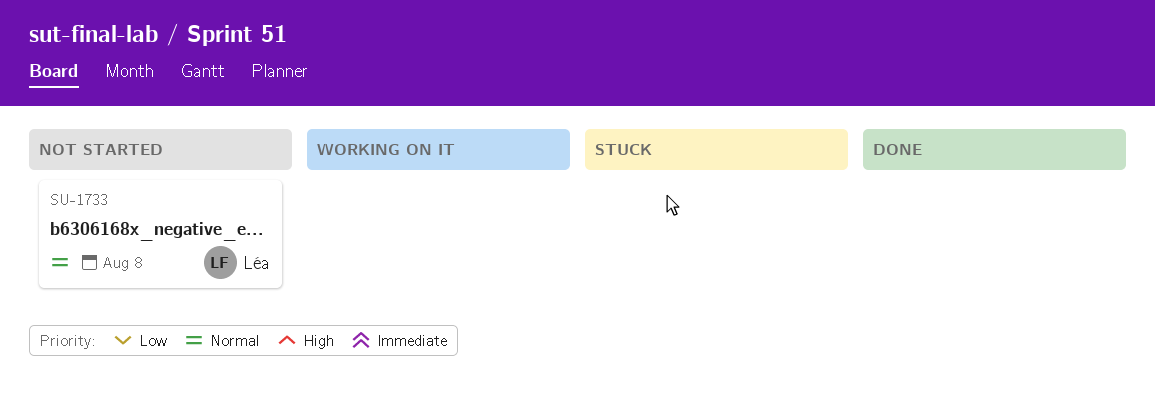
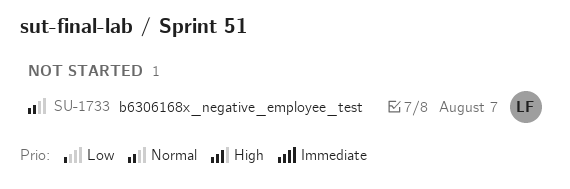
SU-1733, due: Aug 8 -> Aug 7

